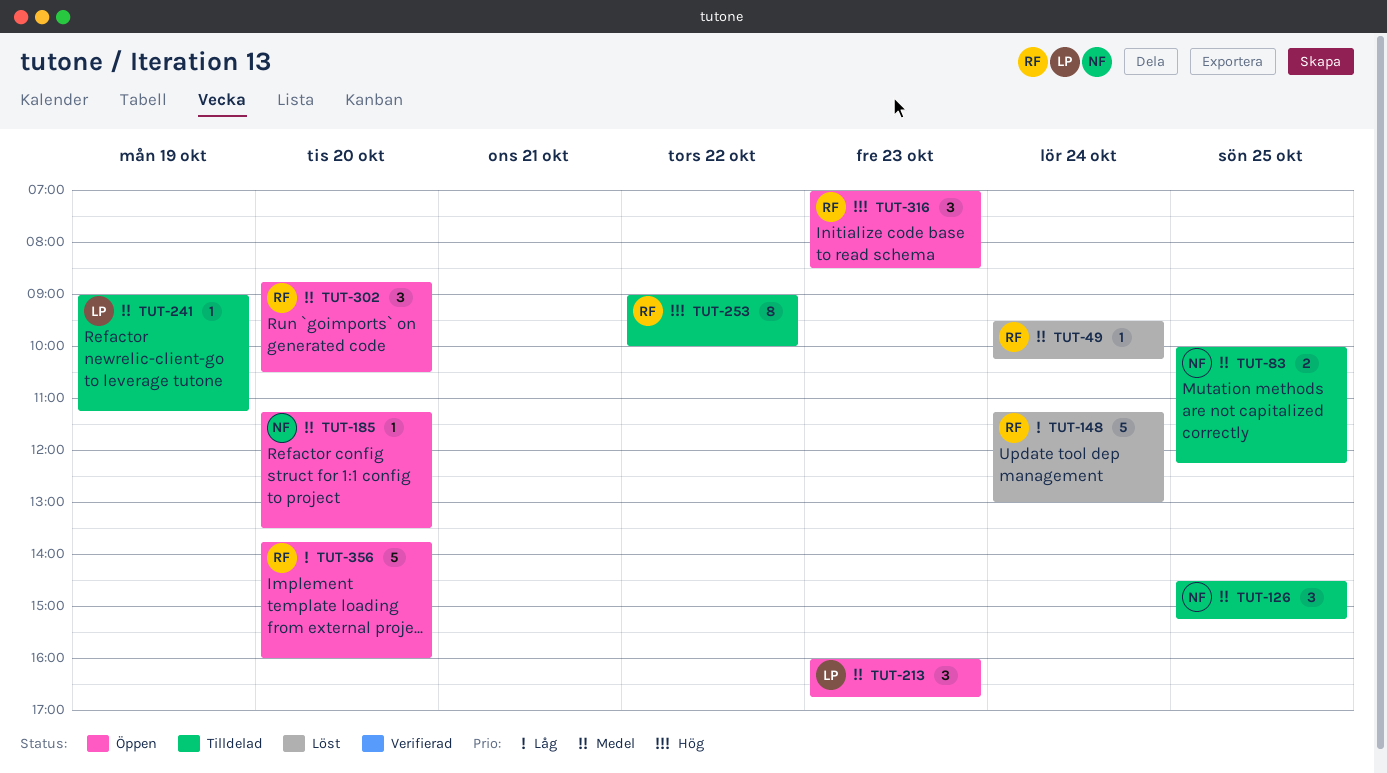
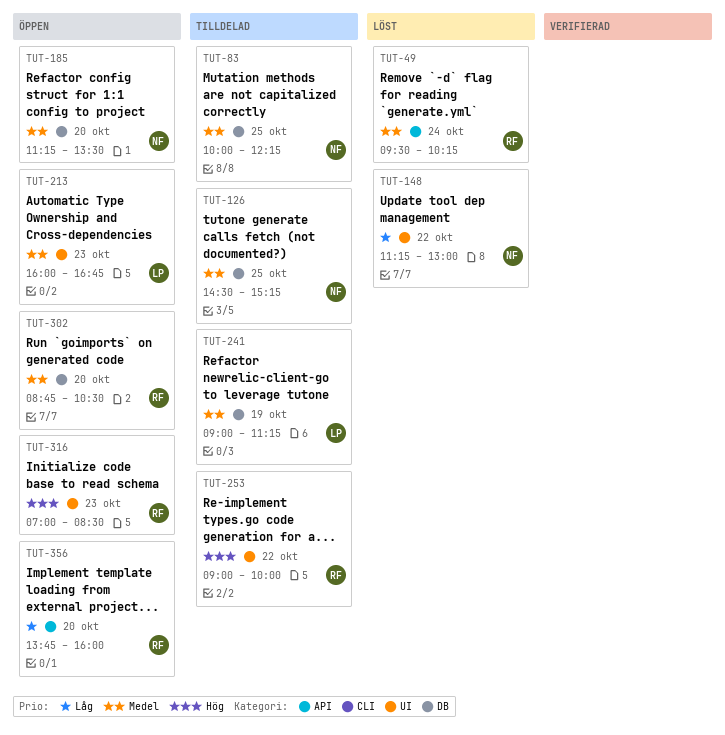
TUT-148, owner: RF -> NF
TUT-148, day: Oct 24 -> Oct 22

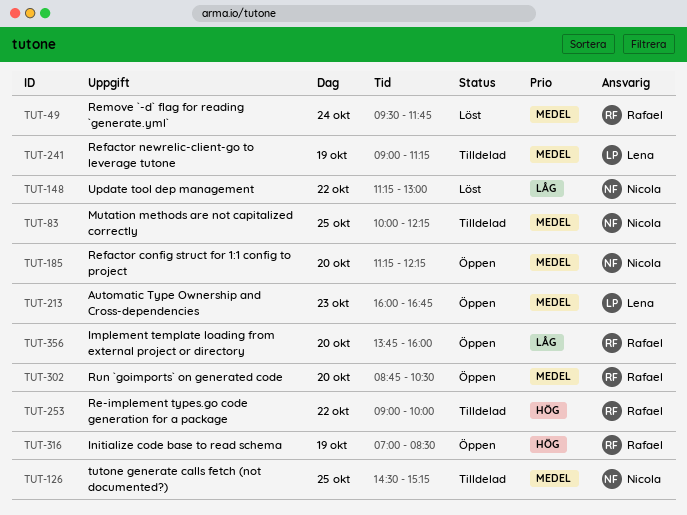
TUT-49, ends: 10:15 -> 11:45
TUT-185, ends: 13:30 -> 12:15
TUT-316, day: Oct 23 -> Oct 19

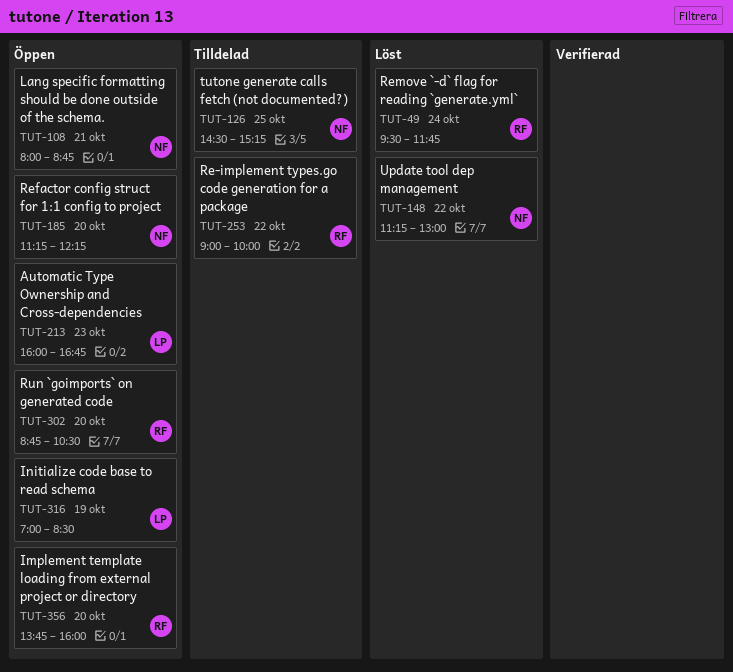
TUT-83: present -> none
TUT-108: none -> present
TUT-241: present -> none
TUT-316, owner: Rafael -> Lena

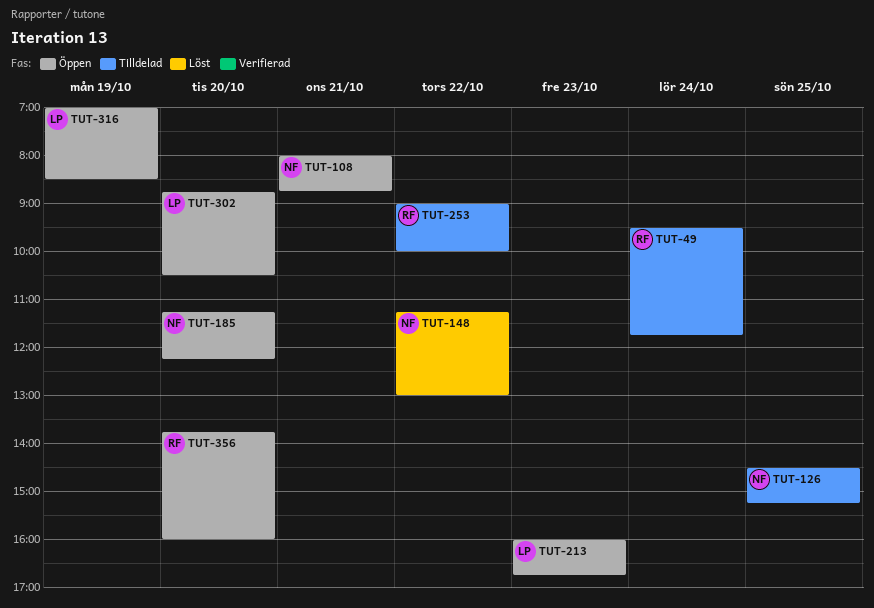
TUT-49, status: Löst -> Tilldelad
TUT-302, owner: RF -> LP

